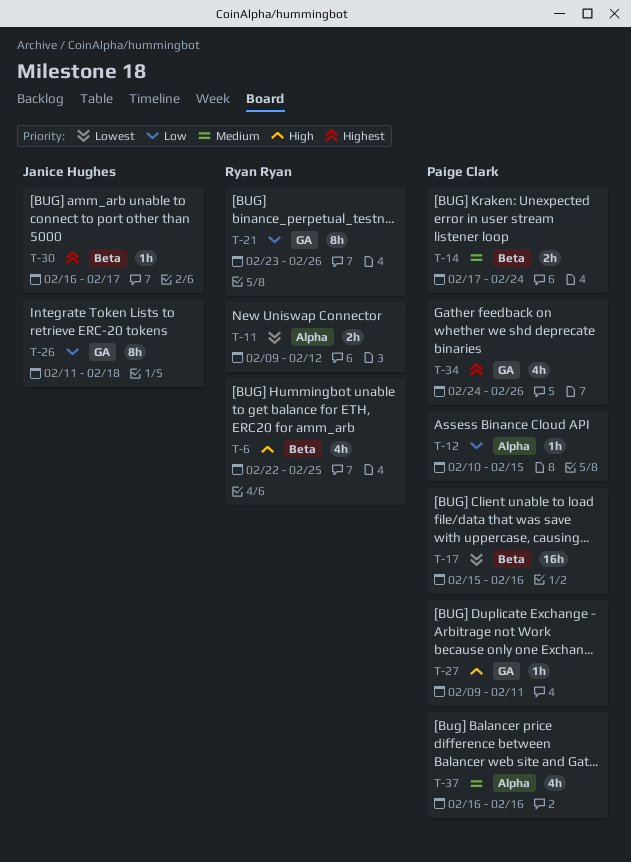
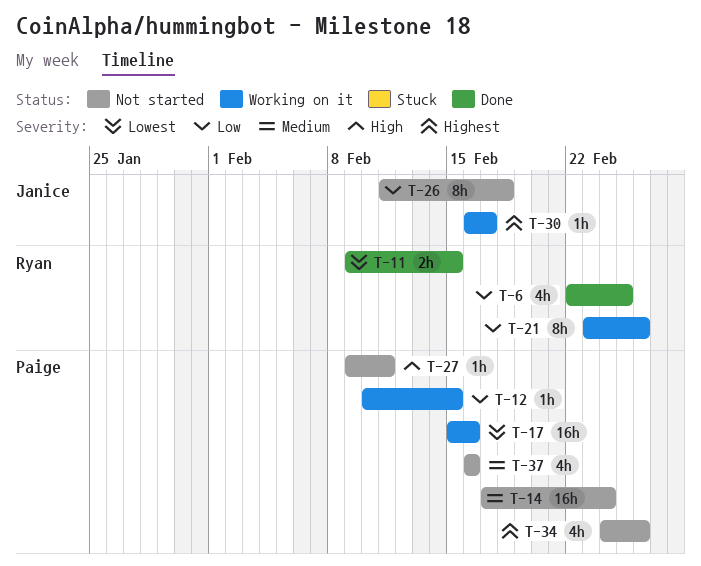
T-6, priority: High -> Low
T-11, due: Feb 12 -> Feb 15
T-14, estimate: 2h -> 16h

